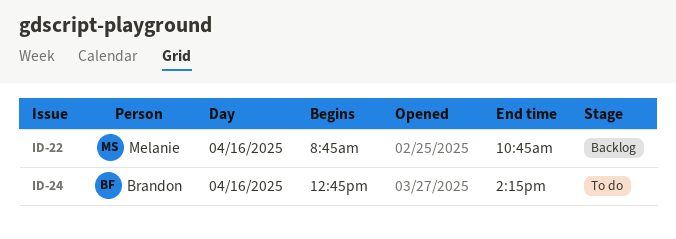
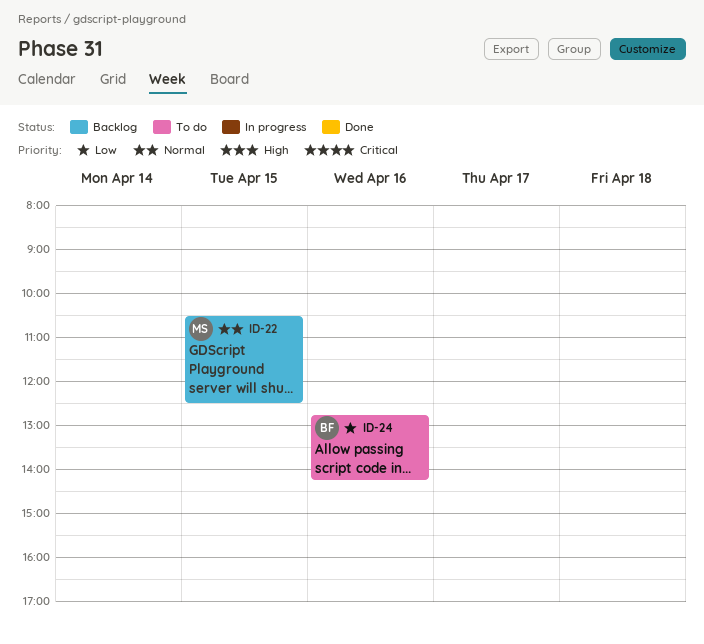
ID-22, day: Apr 16 -> Apr 15
ID-22, begins: 08:45 -> 10:30
ID-22, ends: 10:45 -> 12:30

